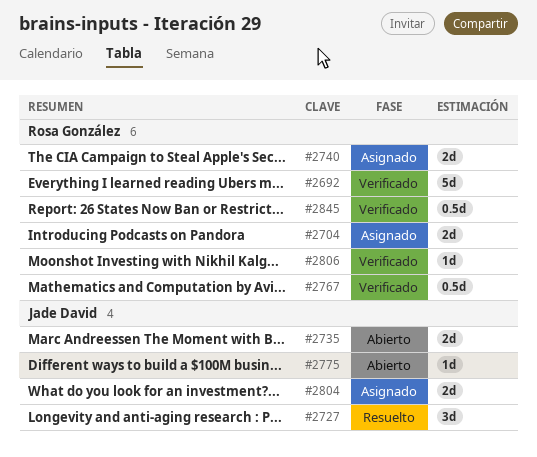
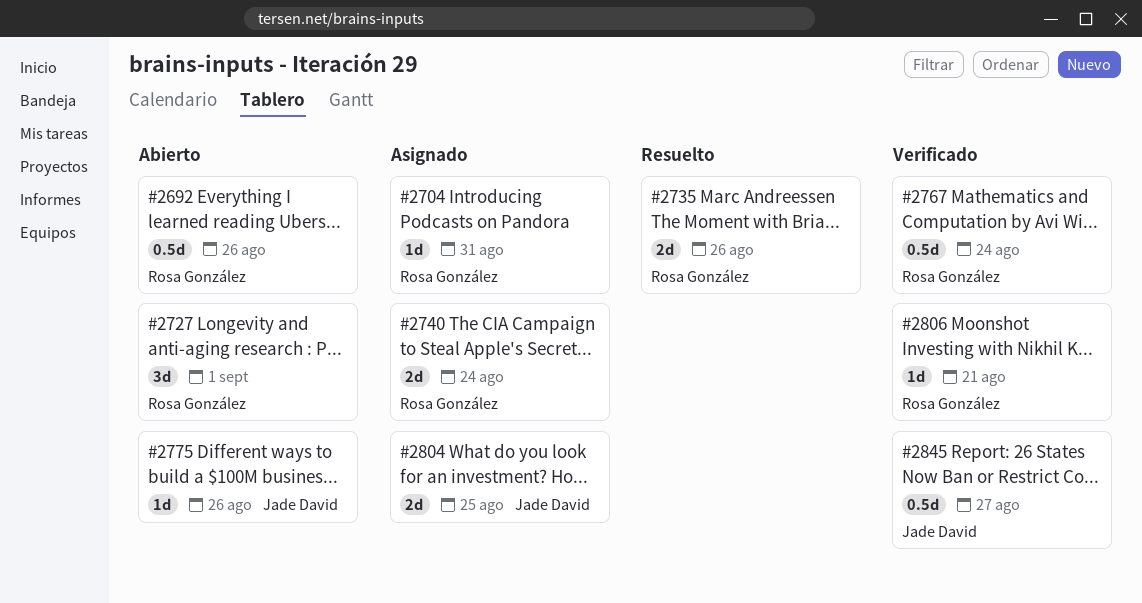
#2692, status: Verificado -> Abierto
#2692, estimate: 5d -> 0.5d
#2704, estimate: 2d -> 1d
#2727, status: Resuelto -> Abierto
#2727, owner: Jade David -> Rosa González
#2735, status: Abierto -> Resuelto
#2735, owner: Jade David -> Rosa González
#2845, owner: Rosa González -> Jade David

